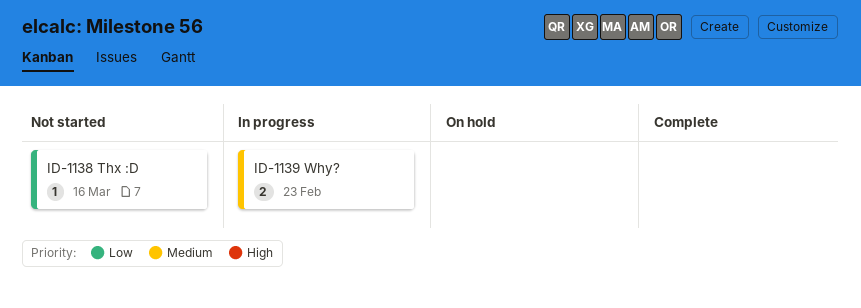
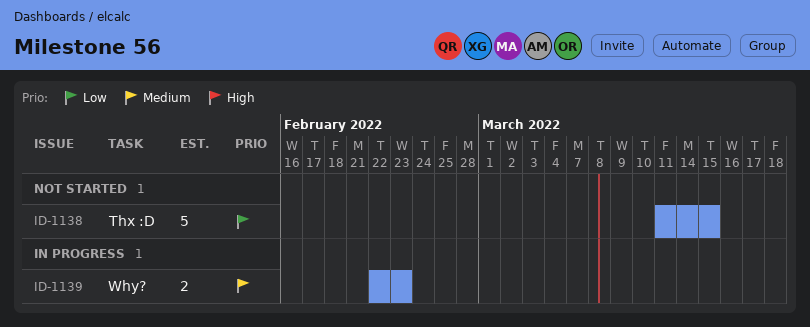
ID-1138, estimate: 1 -> 5
ID-1138, due: Mar 16 -> Mar 15

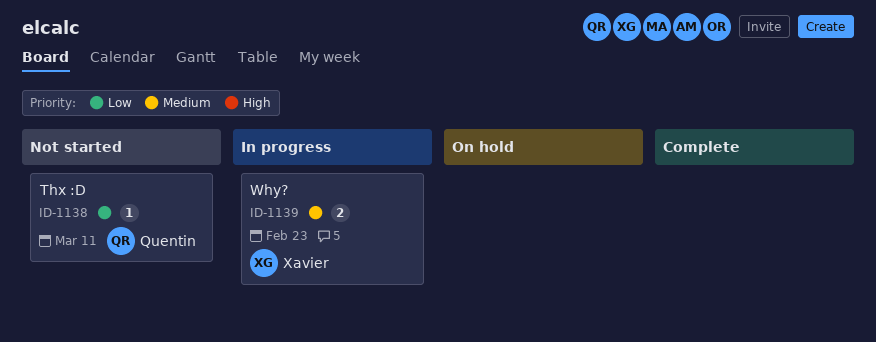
ID-1138, estimate: 5 -> 1
ID-1138, due: Mar 15 -> Mar 11

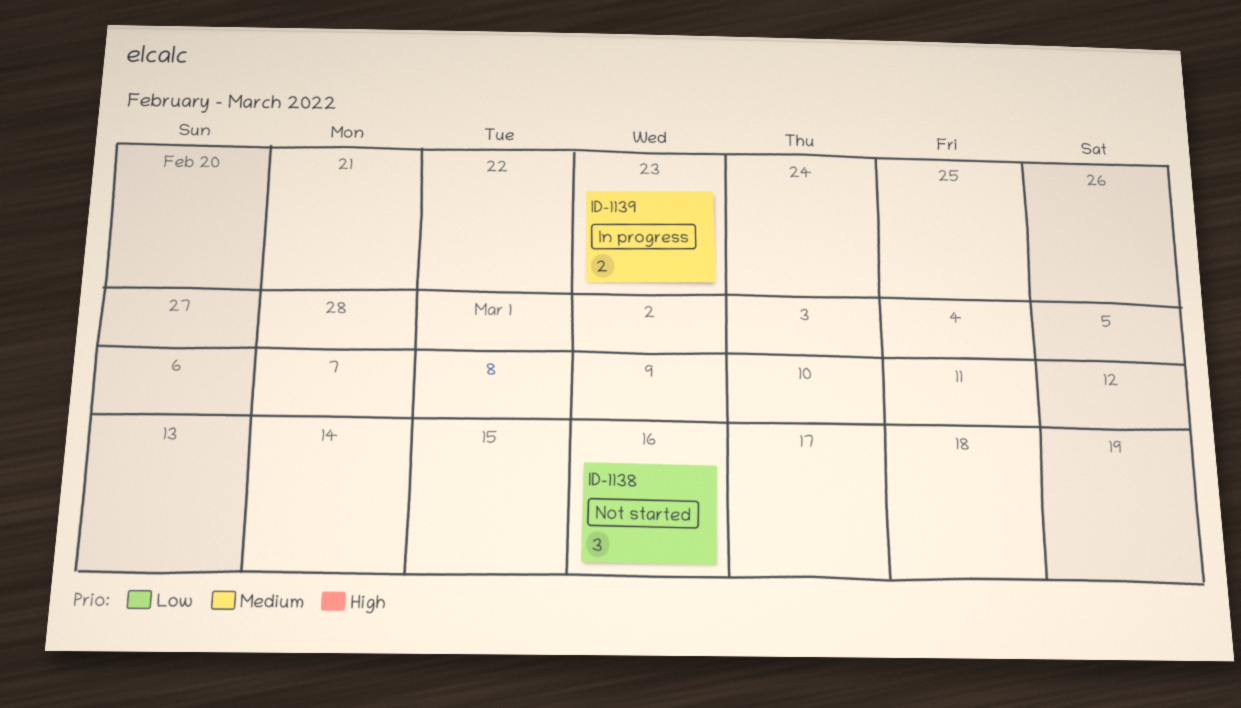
ID-1138, estimate: 1 -> 3
ID-1138, due: Mar 11 -> Mar 16

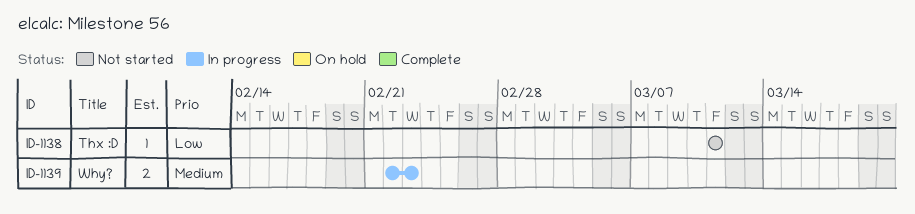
ID-1138, estimate: 3 -> 1
ID-1138, due: Mar 16 -> Mar 11

